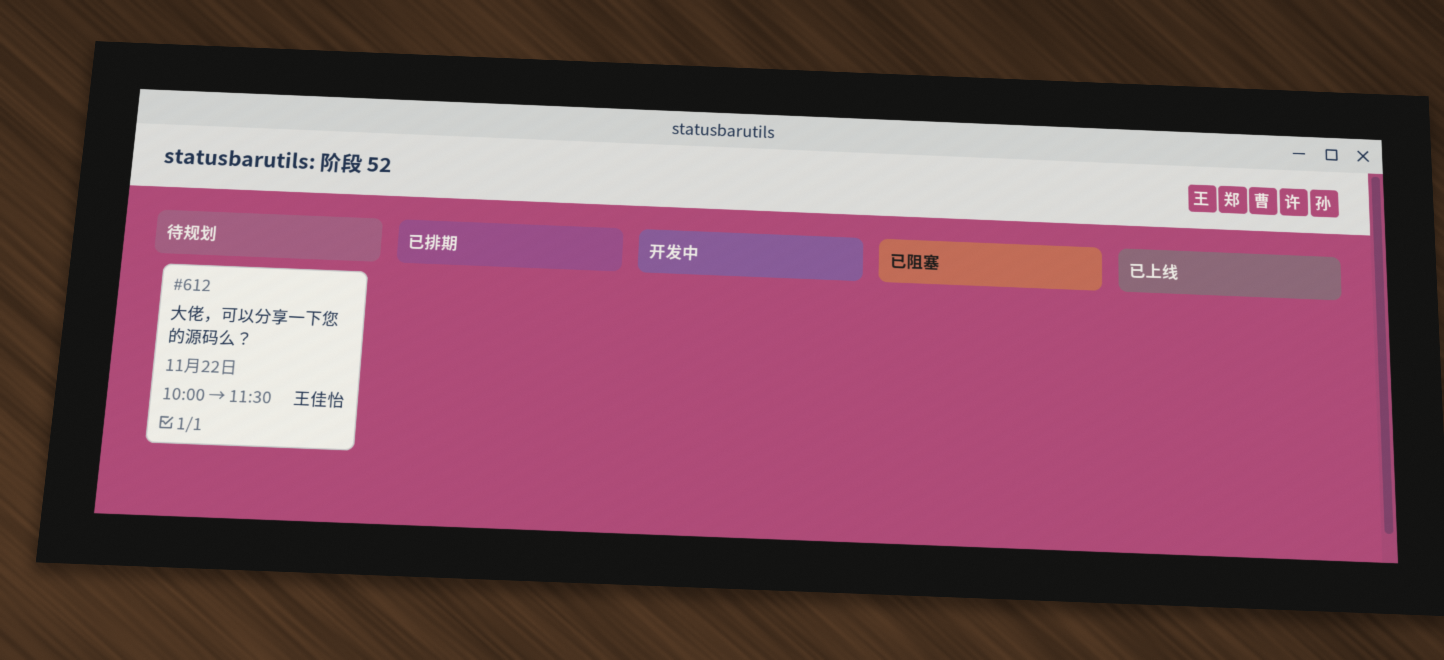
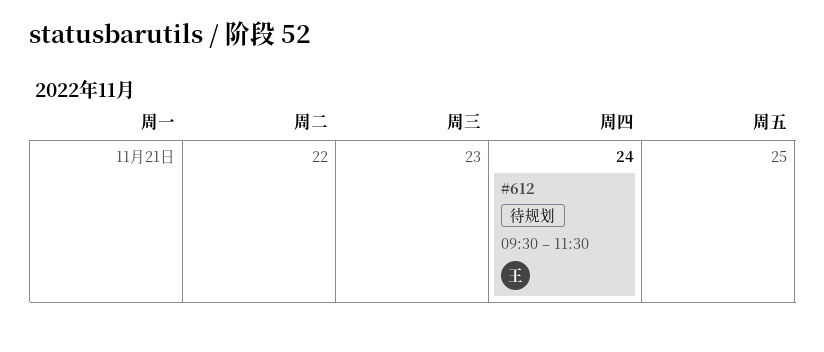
#612, day: Nov 22 -> Nov 24
#612, begins: 10:00 -> 09:30

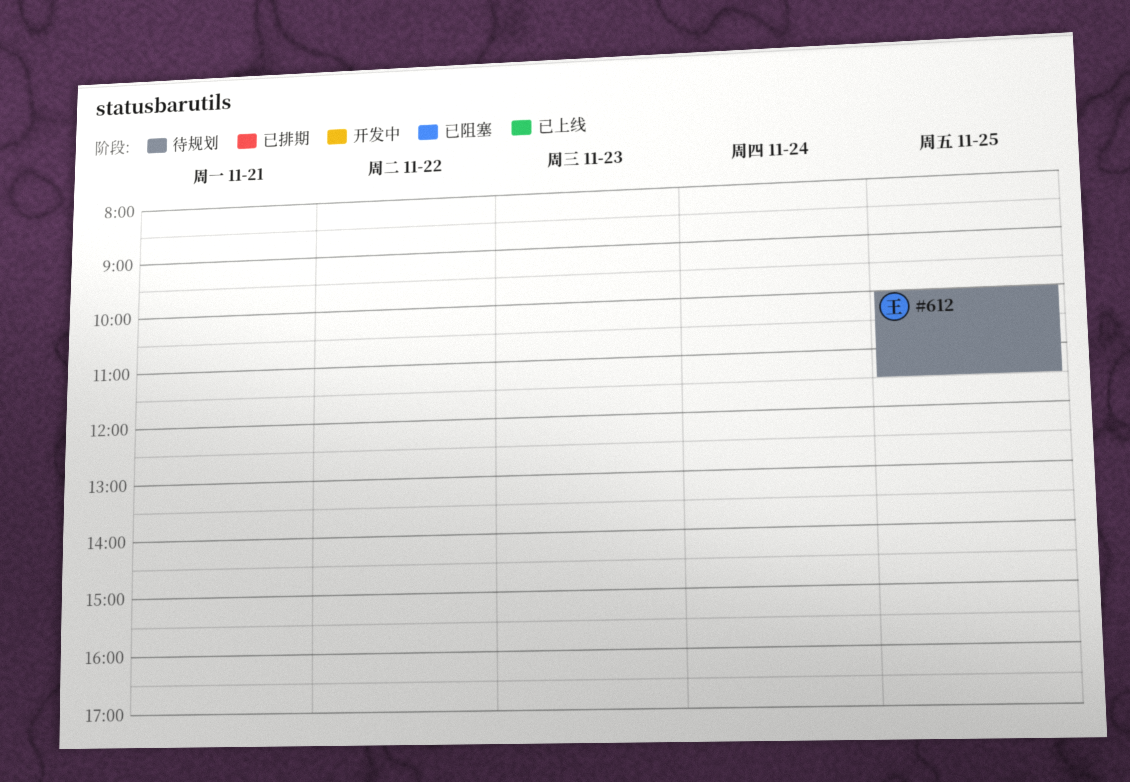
#612, day: Nov 24 -> Nov 25
#612, begins: 09:30 -> 10:00

